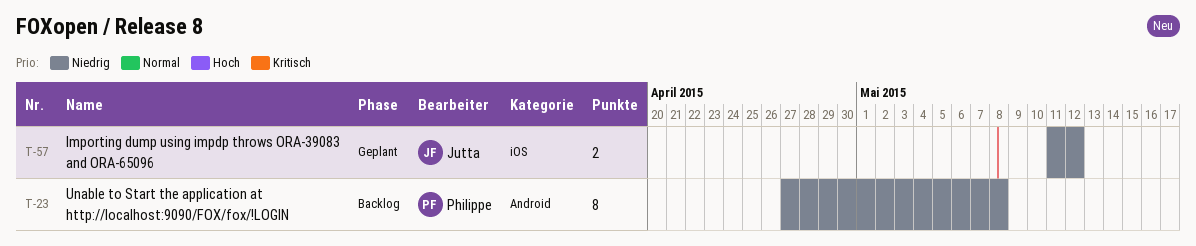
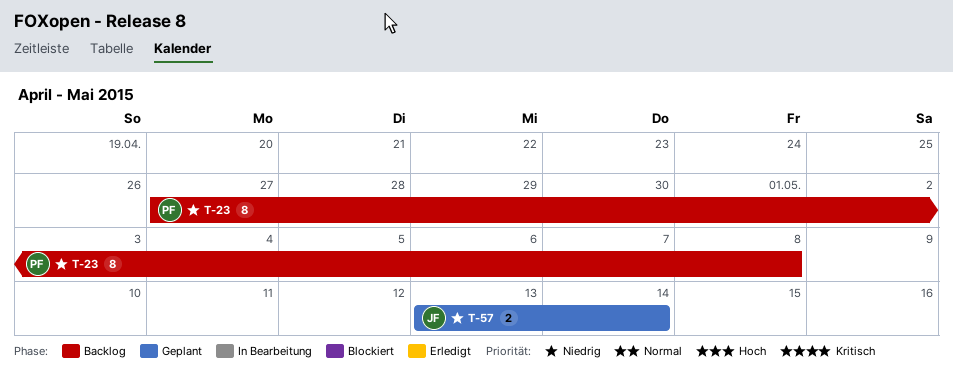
T-57, start: May 11 -> May 13
T-57, due: May 12 -> May 14

